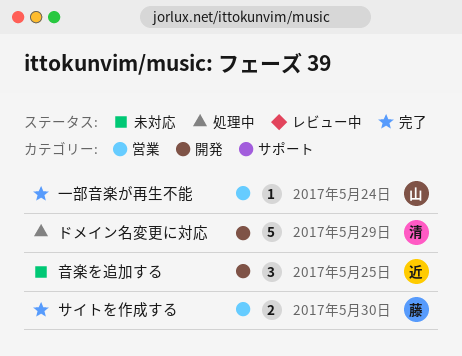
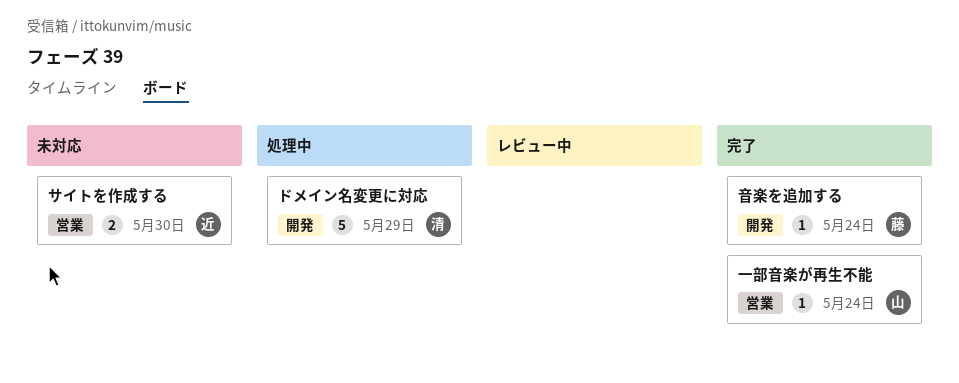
サイトを作成する, status: 完了 -> 未対応
サイトを作成する, owner: 藤 -> 近
音楽を追加する, status: 未対応 -> 完了
音楽を追加する, owner: 近 -> 藤
音楽を追加する, estimate: 3 -> 1
音楽を追加する, due: May 25 -> May 24

